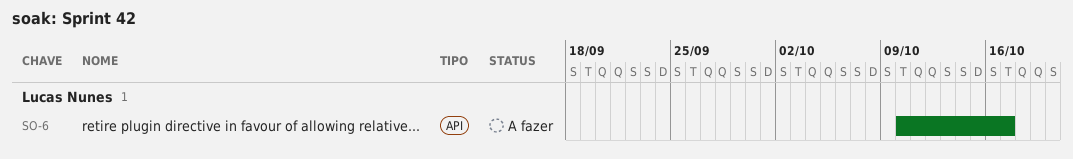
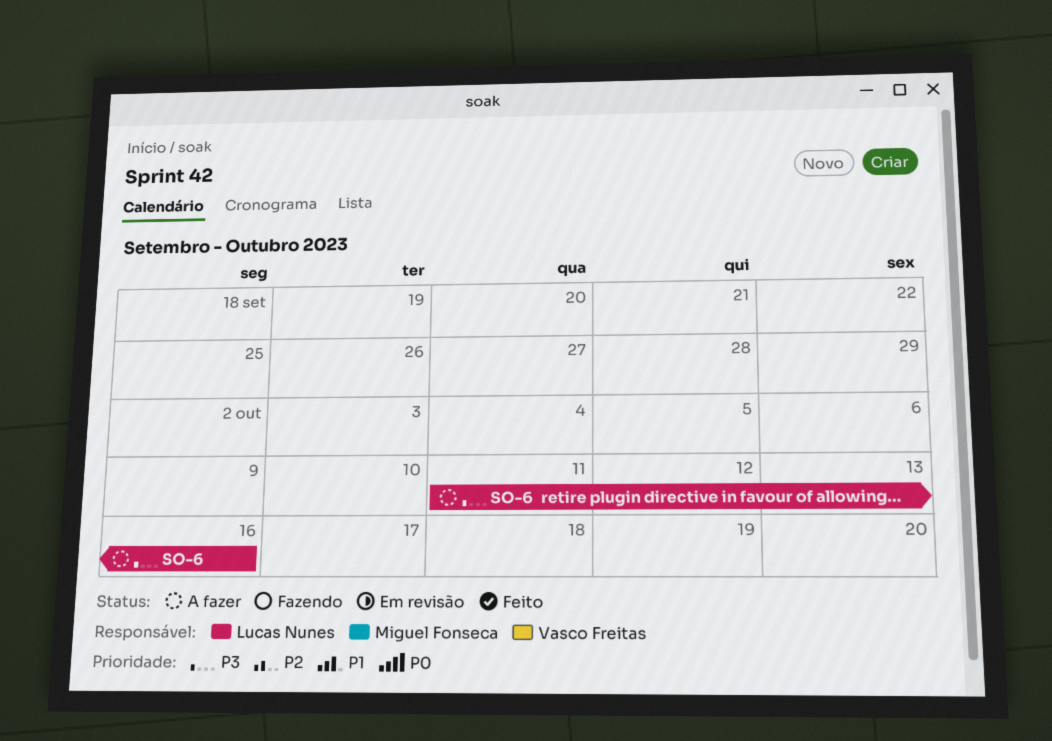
SO-6, start: Oct 10 -> Oct 11
SO-6, due: Oct 17 -> Oct 16

